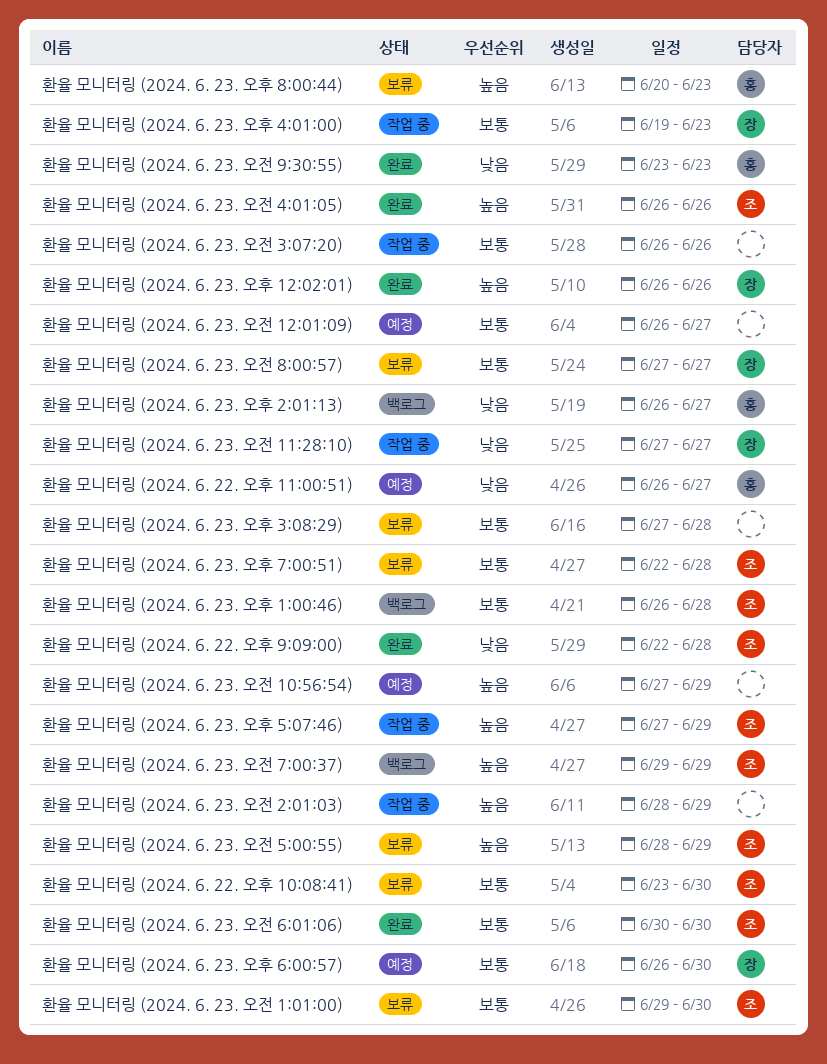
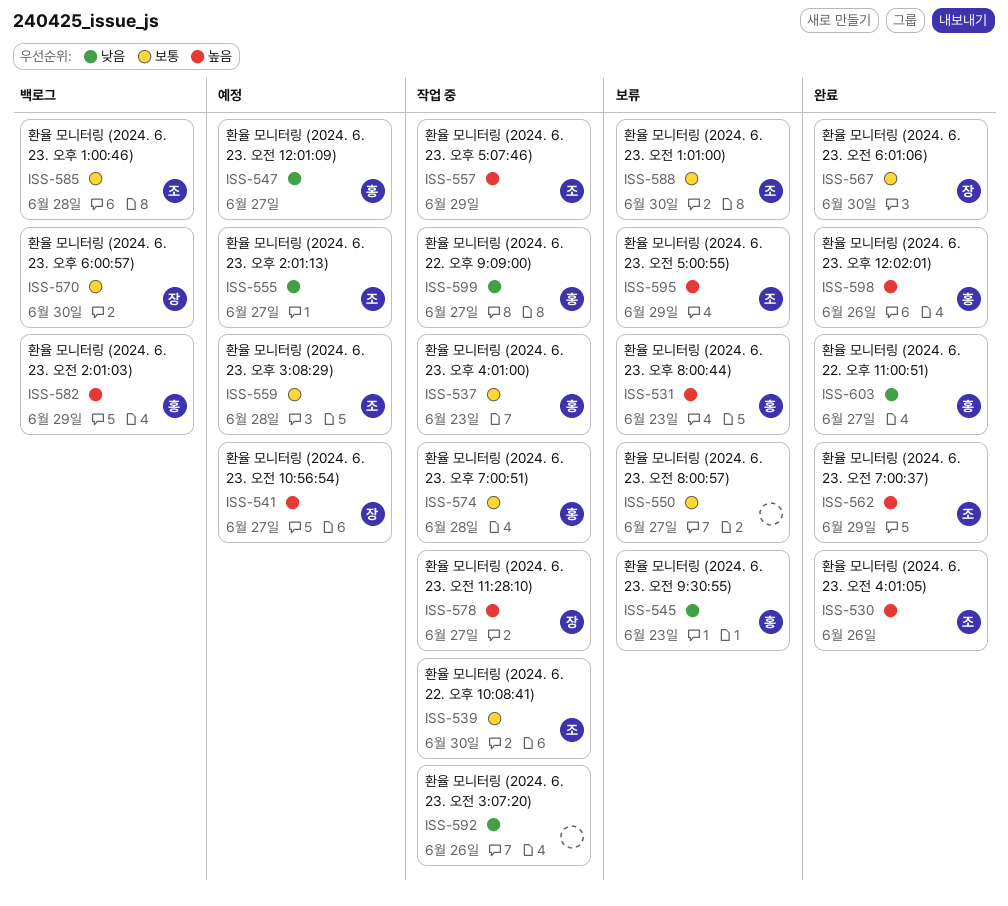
환율 모니터링 (2024. 6. 22. 오후 10:08:41), status: 보류 -> 작업 중
환율 모니터링 (2024. 6. 22. 오후 11:00:51), status: 예정 -> 완료
환율 모니터링 (2024. 6. 22. 오후 9:09:00), status: 완료 -> 작업 중
환율 모니터링 (2024. 6. 22. 오후 9:09:00), owner: 조 -> 홍
환율 모니터링 (2024. 6. 22. 오후 9:09:00), due: Jun 28 -> Jun 27
환율 모니터링 (2024. 6. 23. 오전 10:56:54), owner: none -> 장
환율 모니터링 (2024. 6. 23. 오전 10:56:54), due: Jun 29 -> Jun 27
환율 모니터링 (2024. 6. 23. 오전 11:28:10), priority: 낮음 -> 높음
환율 모니터링 (2024. 6. 23. 오전 12:01:09), owner: none -> 홍
환율 모니터링 (2024. 6. 23. 오전 12:01:09), priority: 보통 -> 낮음
환율 모니터링 (2024. 6. 23. 오전 2:01:03), status: 작업 중 -> 백로그
환율 모니터링 (2024. 6. 23. 오전 2:01:03), owner: none -> 홍
환율 모니터링 (2024. 6. 23. 오전 3:07:20), priority: 보통 -> 낮음
환율 모니터링 (2024. 6. 23. 오전 6:01:06), owner: 조 -> 장
환율 모니터링 (2024. 6. 23. 오전 7:00:37), status: 백로그 -> 완료
환율 모니터링 (2024. 6. 23. 오전 8:00:57), owner: 장 -> none
환율 모니터링 (2024. 6. 23. 오전 9:30:55), status: 완료 -> 보류
환율 모니터링 (2024. 6. 23. 오후 12:02:01), owner: 장 -> 홍
환율 모니터링 (2024. 6. 23. 오후 2:01:13), status: 백로그 -> 예정
환율 모니터링 (2024. 6. 23. 오후 2:01:13), owner: 홍 -> 조
환율 모니터링 (2024. 6. 23. 오후 3:08:29), status: 보류 -> 예정
환율 모니터링 (2024. 6. 23. 오후 3:08:29), owner: none -> 조
환율 모니터링 (2024. 6. 23. 오후 4:01:00), owner: 장 -> 홍
환율 모니터링 (2024. 6. 23. 오후 6:00:57), status: 예정 -> 백로그
환율 모니터링 (2024. 6. 23. 오후 7:00:51), status: 보류 -> 작업 중
환율 모니터링 (2024. 6. 23. 오후 7:00:51), owner: 조 -> 홍

